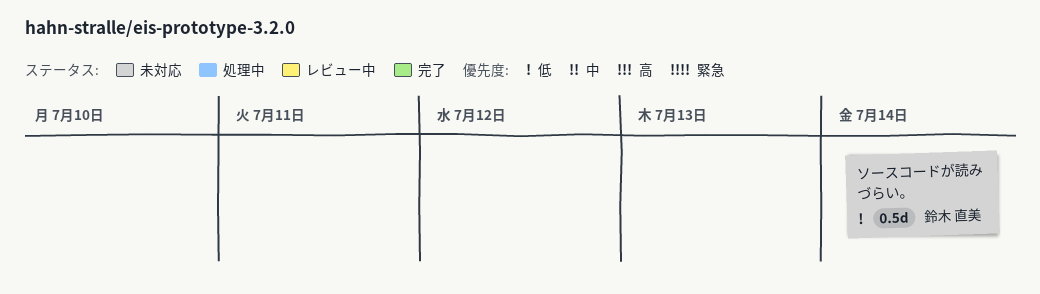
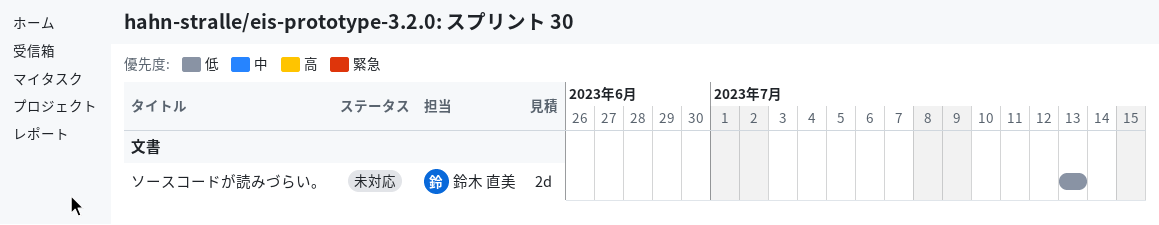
ソースコードが読みづらい。, estimate: 0.5d -> 2d
ソースコードが読みづらい。, due: Jul 14 -> Jul 13

